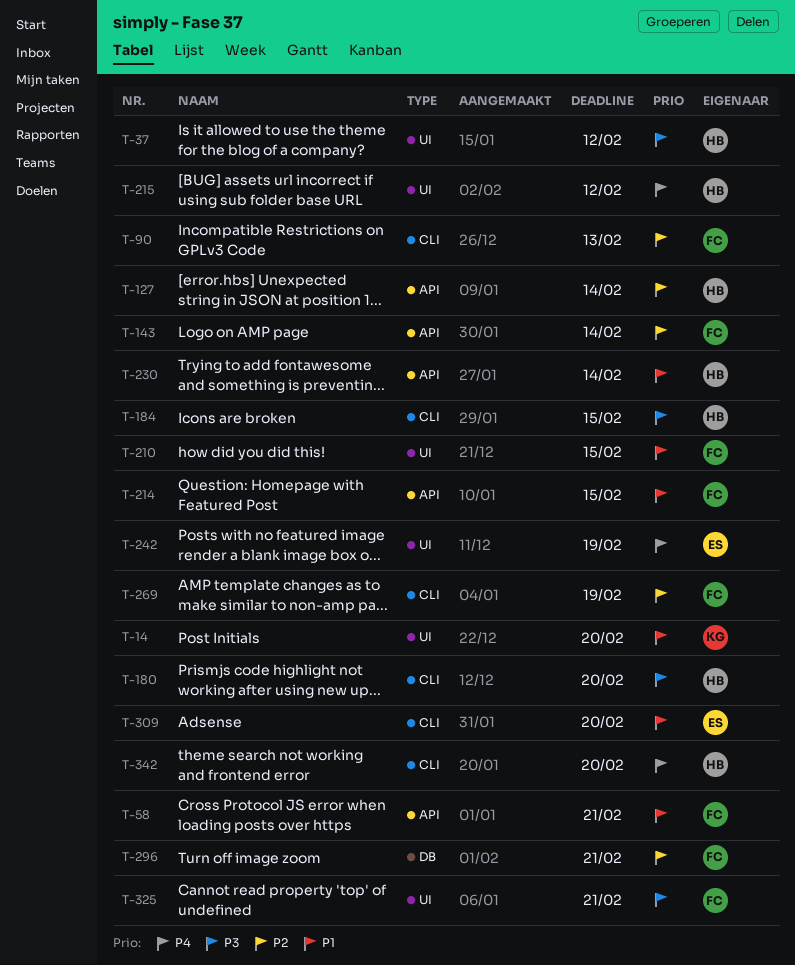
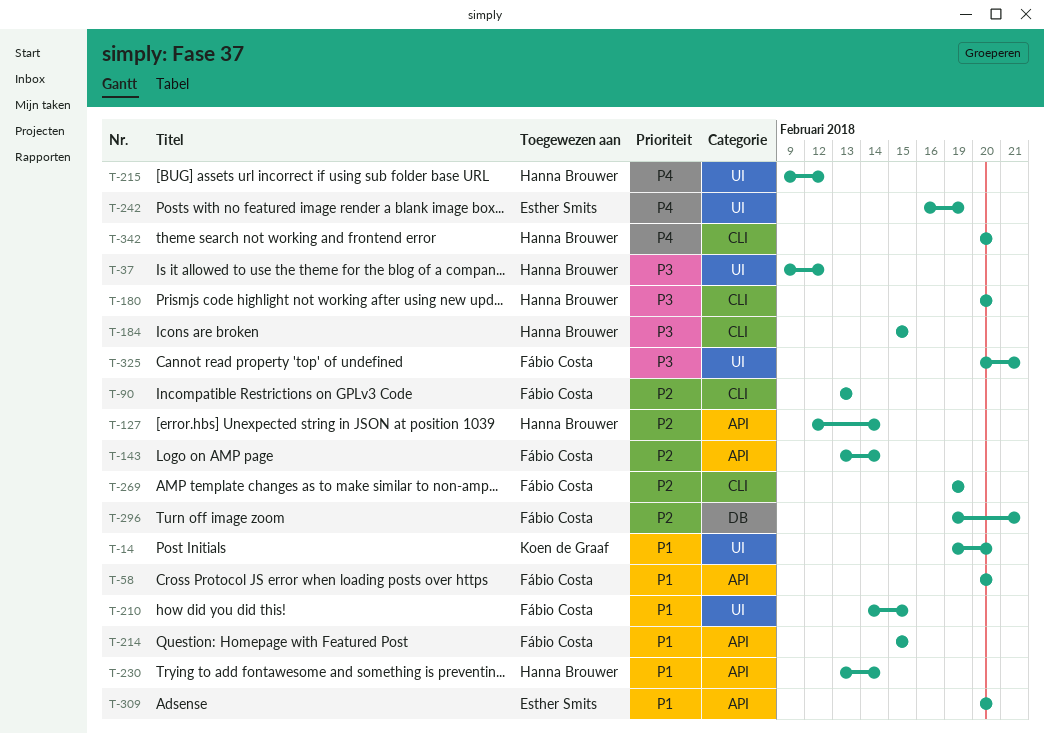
T-58, due: Feb 21 -> Feb 20
T-309, label: CLI -> API

